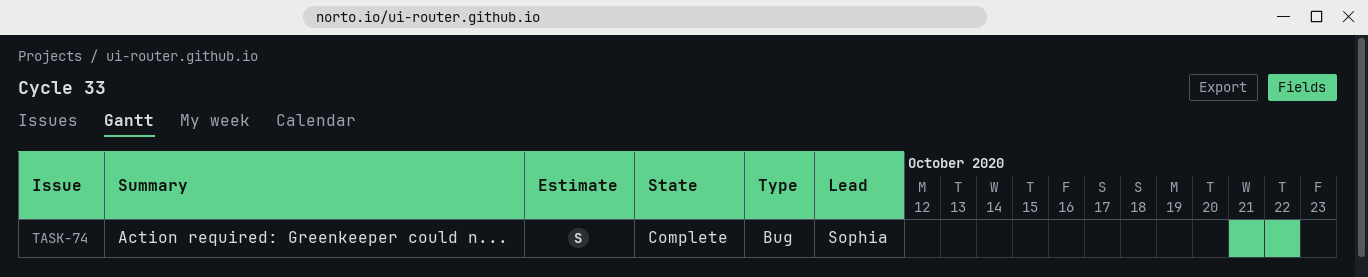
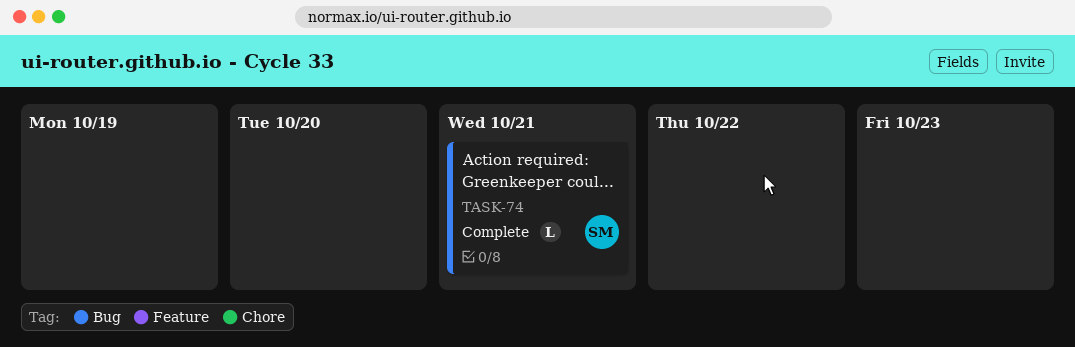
TASK-74, estimate: S -> L
TASK-74, due: Oct 22 -> Oct 21

